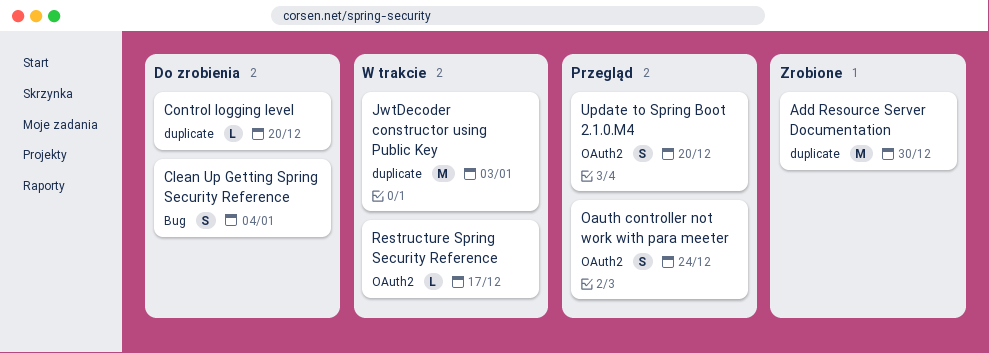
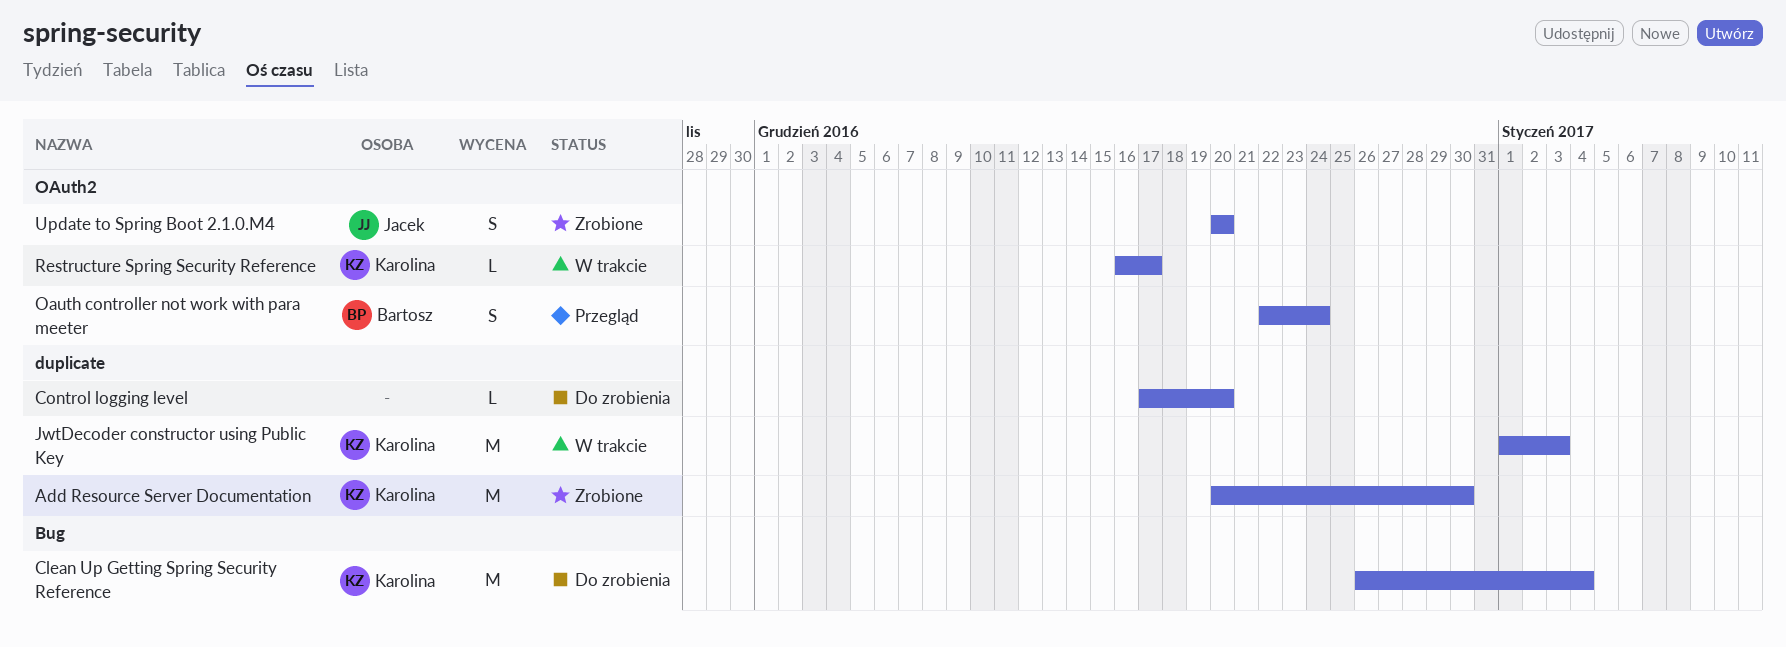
Clean Up Getting Spring Security Reference, estimate: S -> M
Update to Spring Boot 2.1.0.M4, status: Przegląd -> Zrobione

